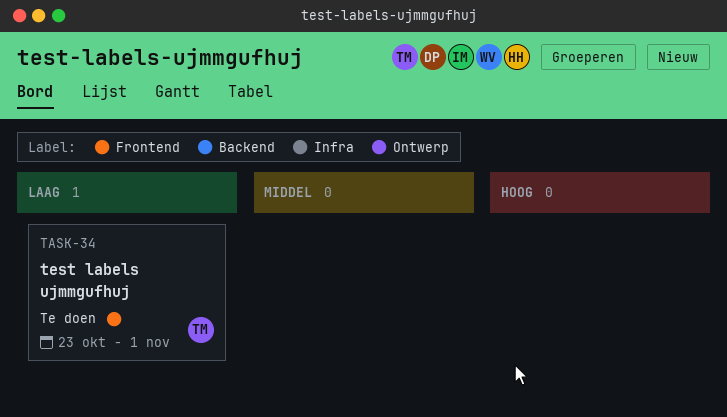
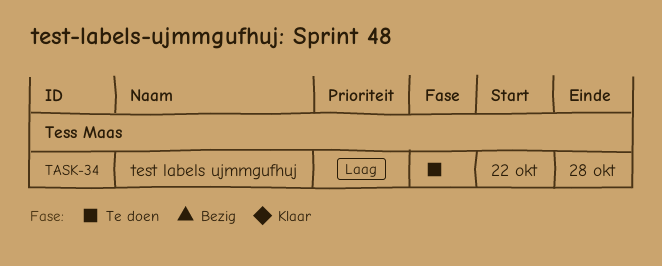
TASK-34, start: Oct 23 -> Oct 22
TASK-34, due: Nov 1 -> Oct 28

